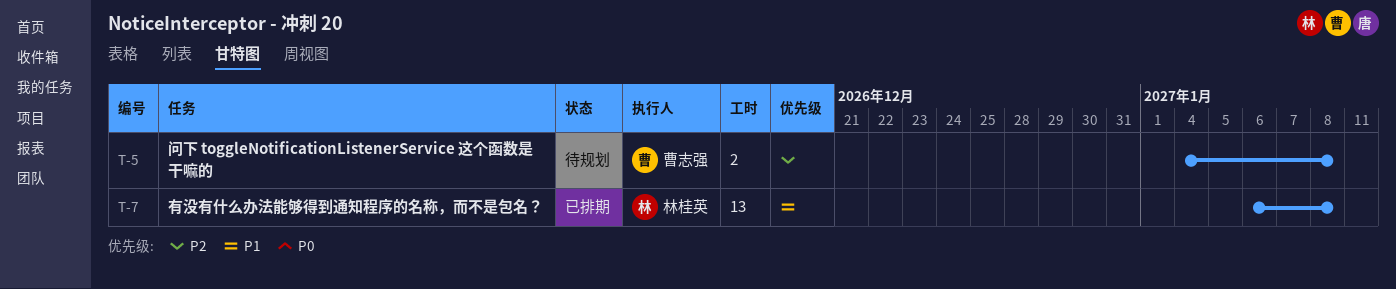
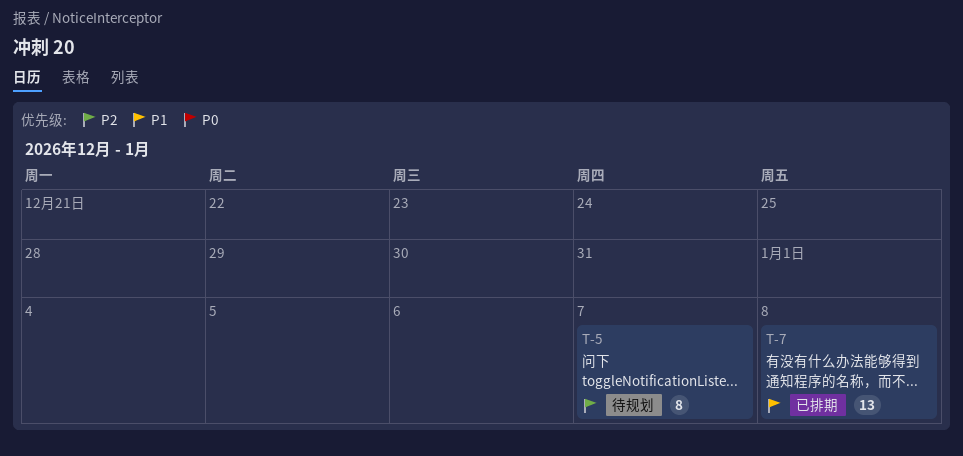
T-5, estimate: 2 -> 8
T-5, due: Jan 8 -> Jan 7

